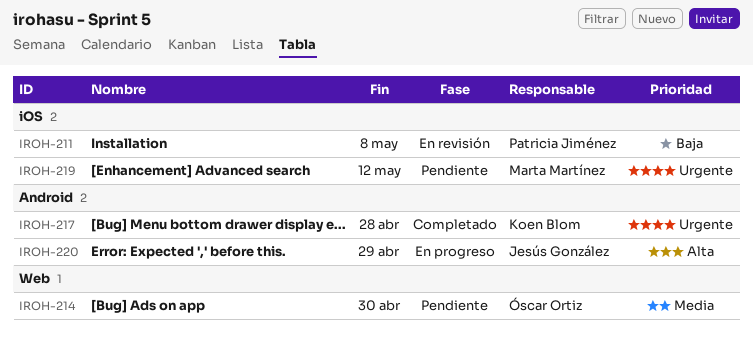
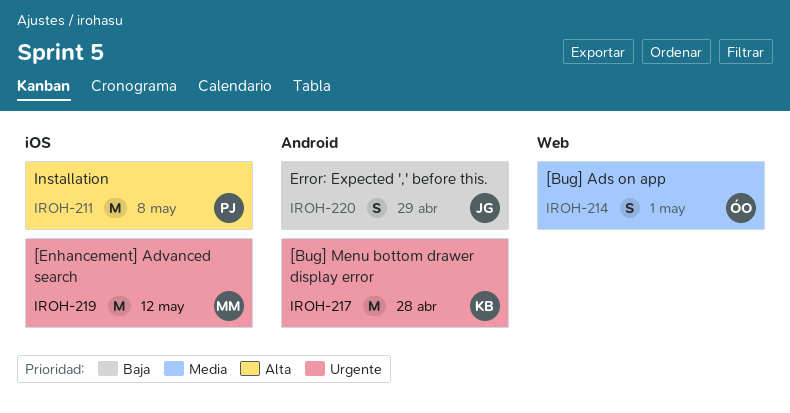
IROH-211, priority: Baja -> Alta
IROH-214, due: Apr 30 -> May 1
IROH-220, priority: Alta -> Baja

